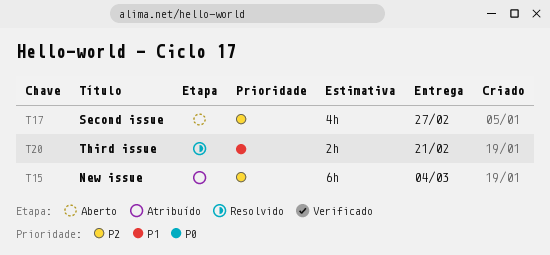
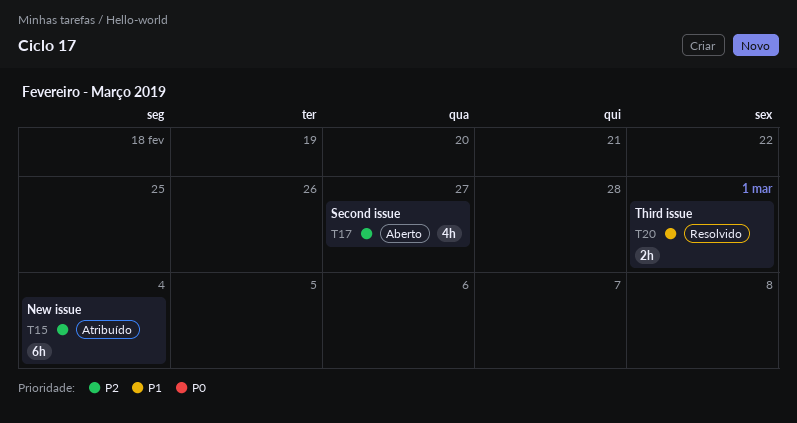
T20, due: Feb 21 -> Mar 1

